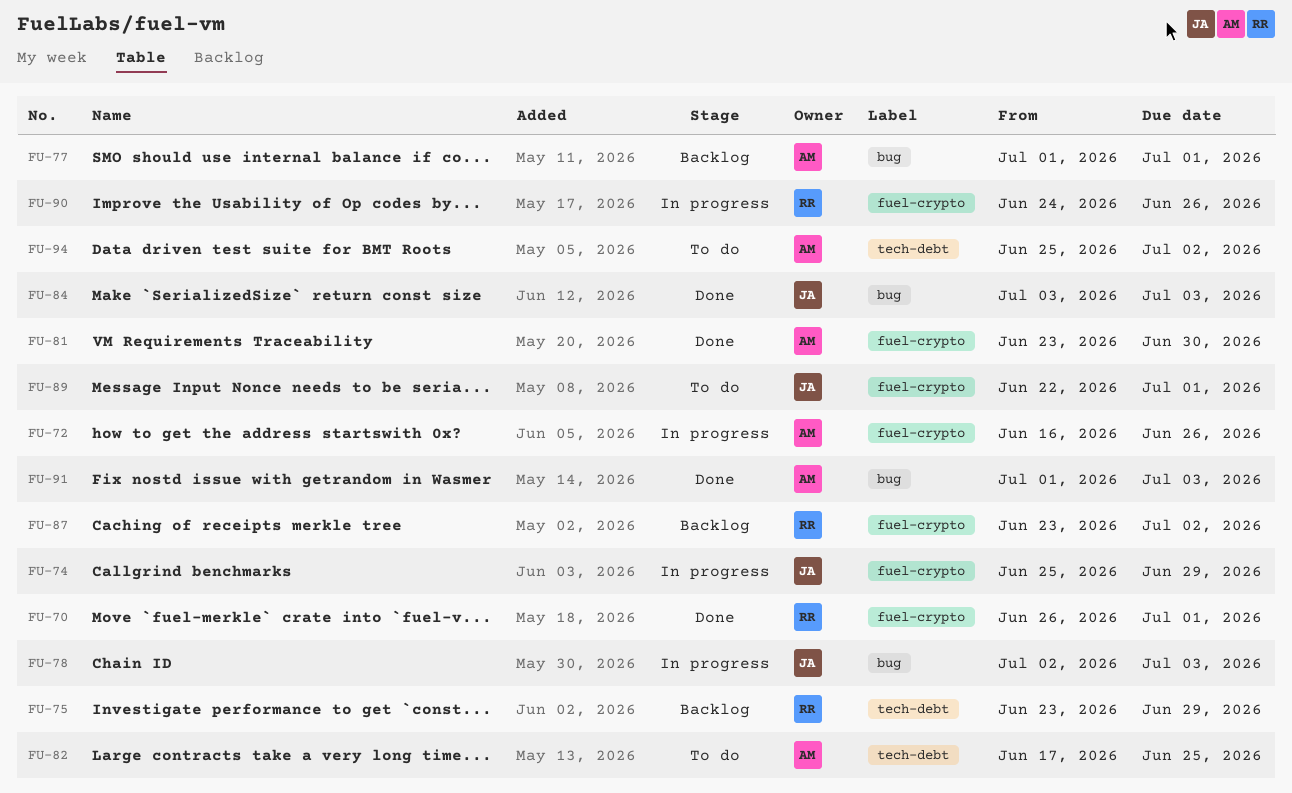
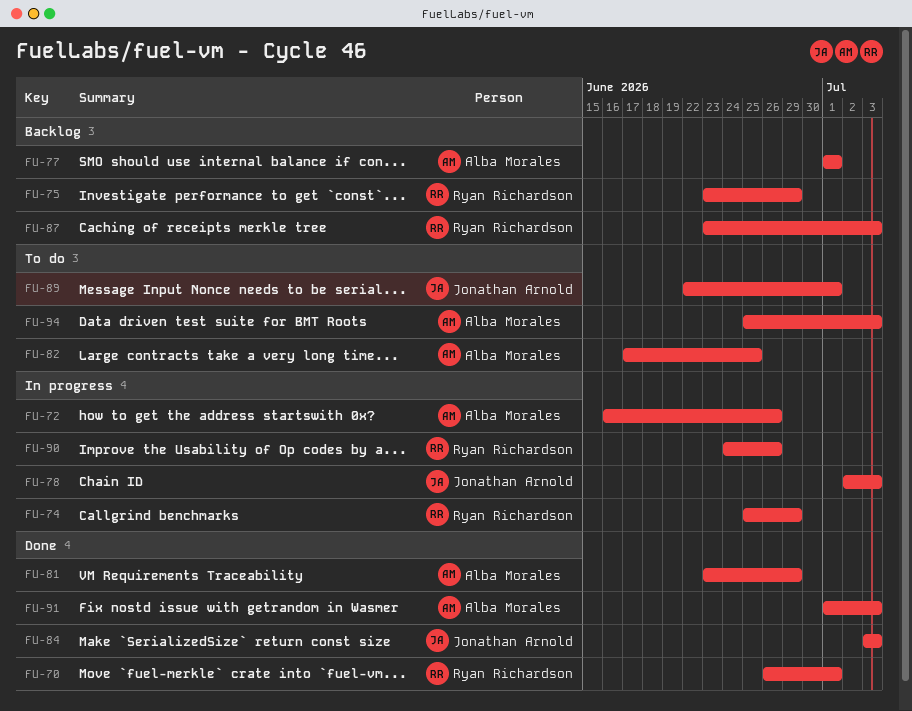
FU-74, owner: Jonathan Arnold -> Ryan Richardson
FU-81, due: Jun 30 -> Jun 29
FU-87, due: Jul 2 -> Jul 3
FU-94, due: Jul 2 -> Jul 3

